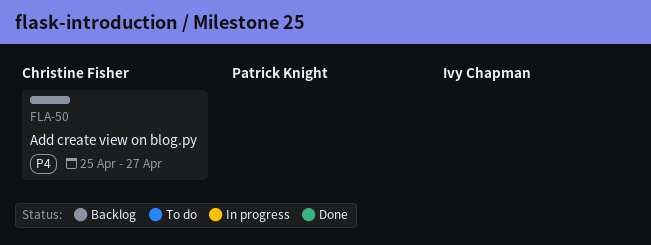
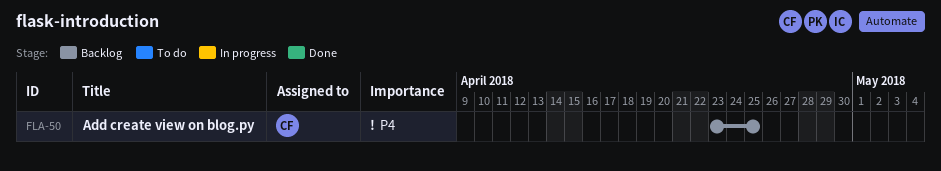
FLA-50, start: Apr 25 -> Apr 23
FLA-50, due: Apr 27 -> Apr 25

